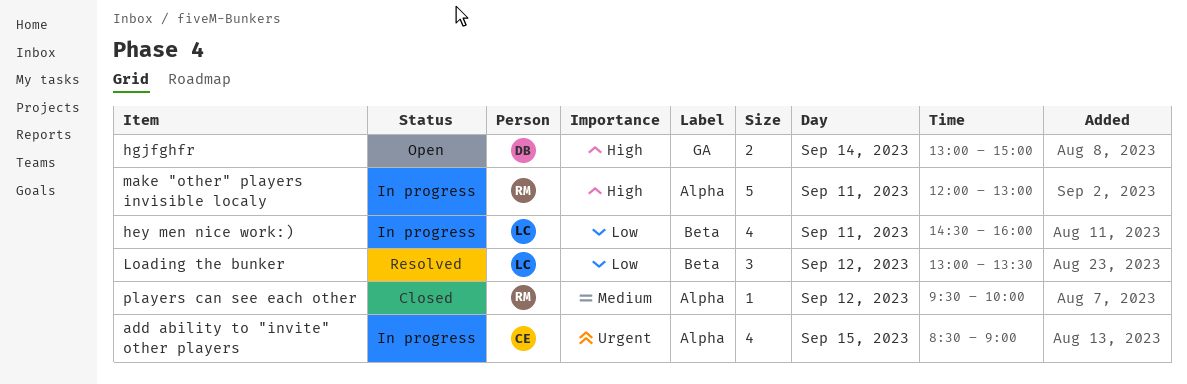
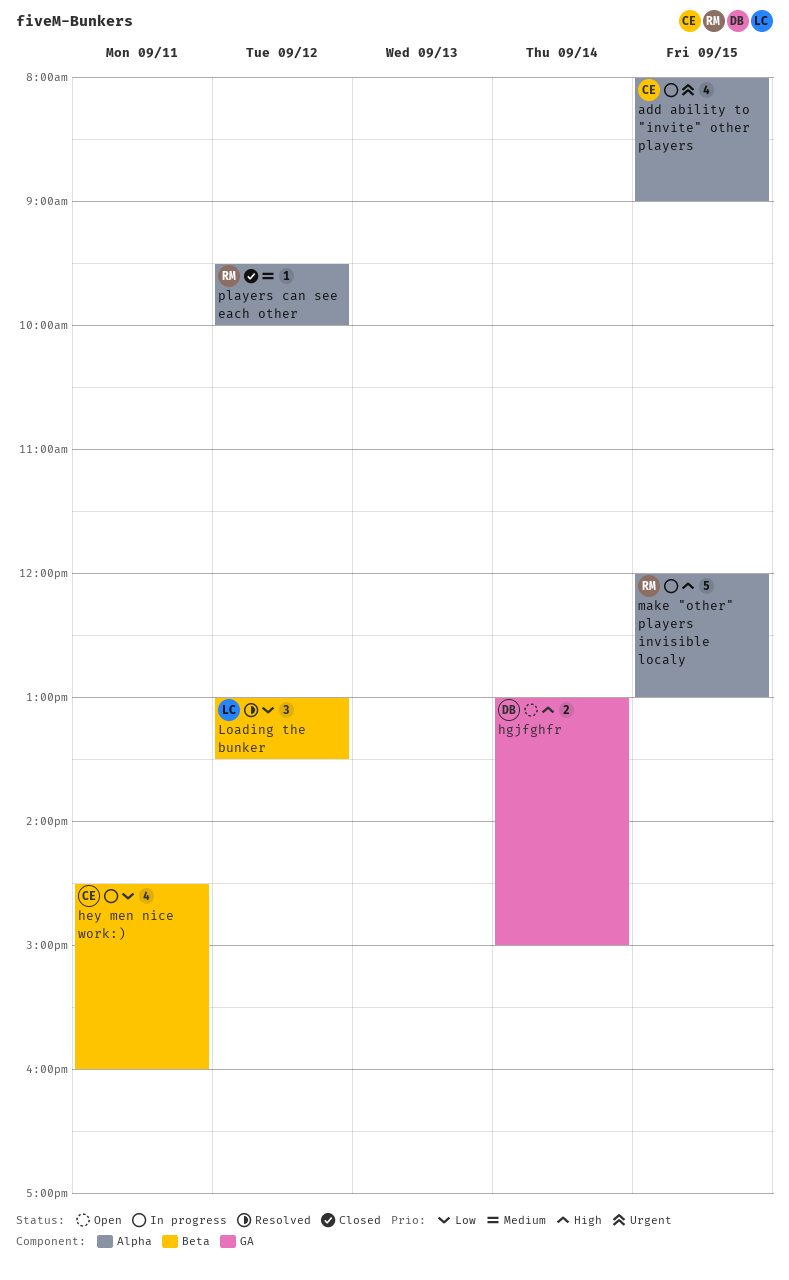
add ability to "invite" other players, begins: 08:30 -> 08:00
hey men nice work:), owner: LC -> CE
make "other" players invisible localy, day: Sep 11 -> Sep 15

